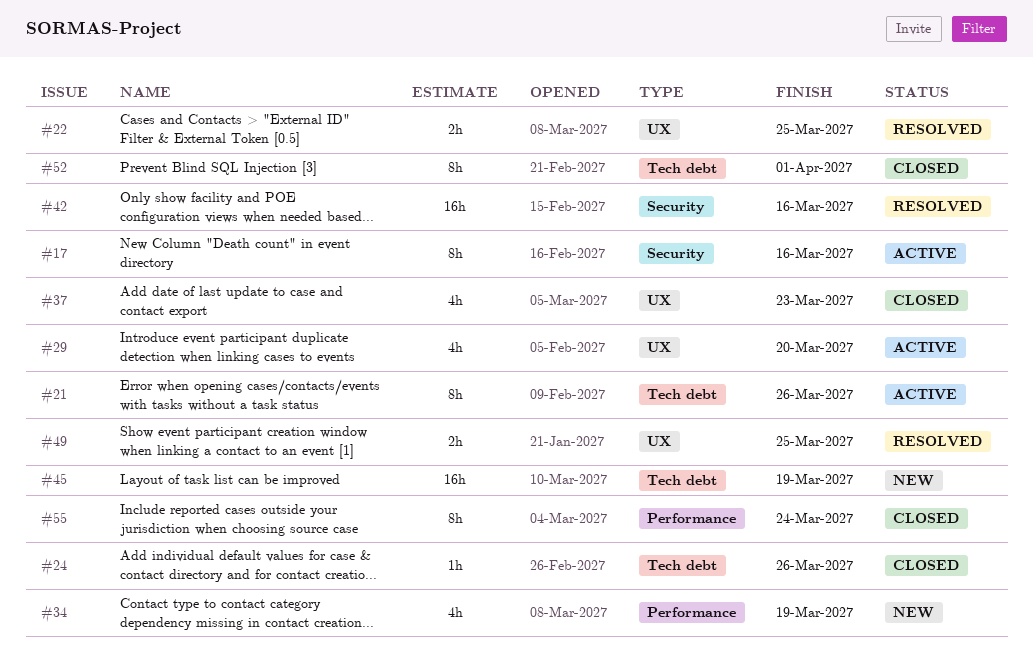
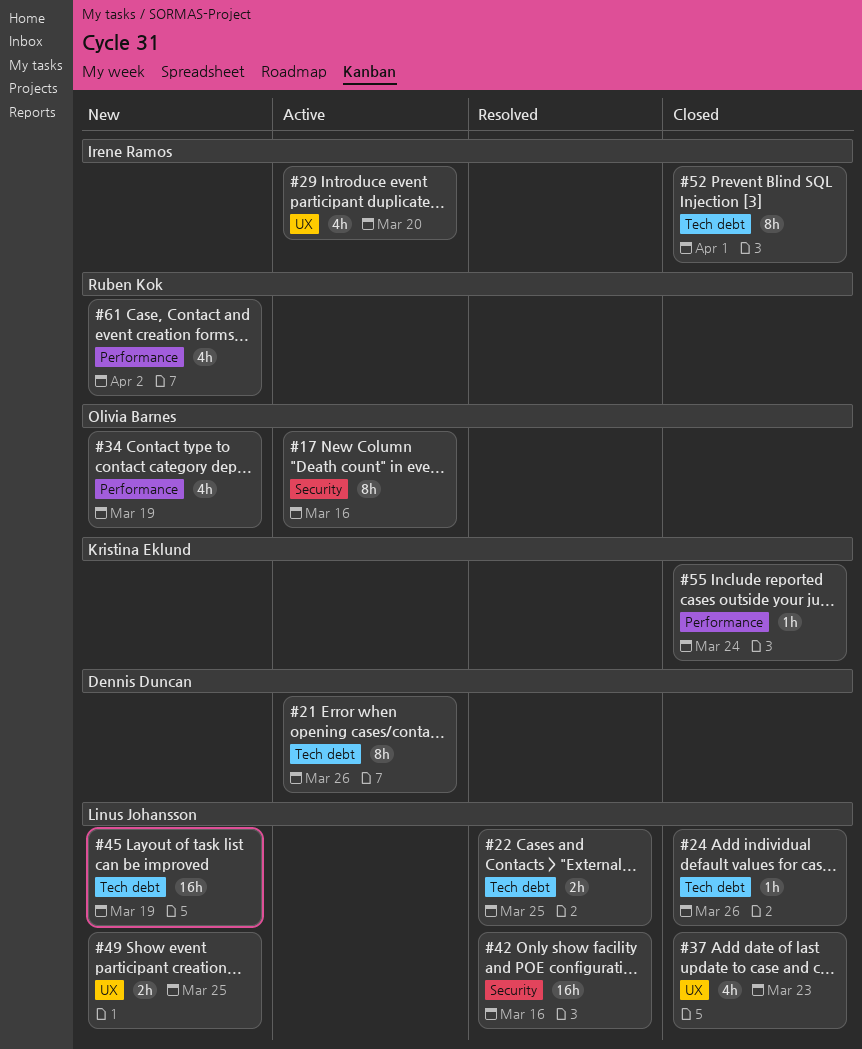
#22, label: UX -> Tech debt
#49, status: Resolved -> New
#55, estimate: 8h -> 1h
#61: none -> present

